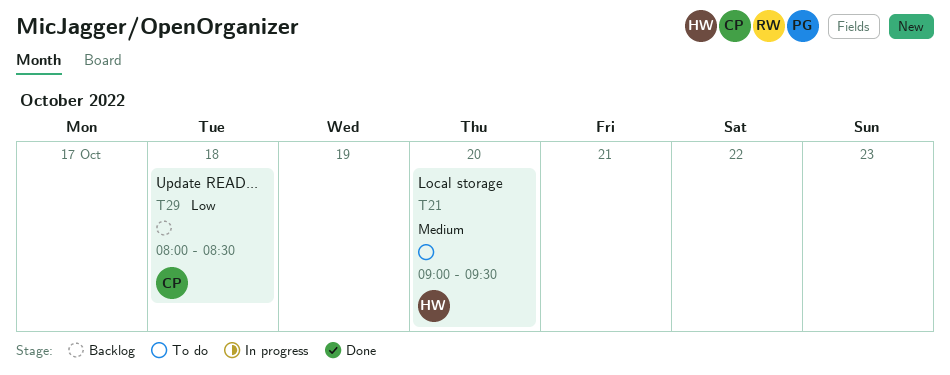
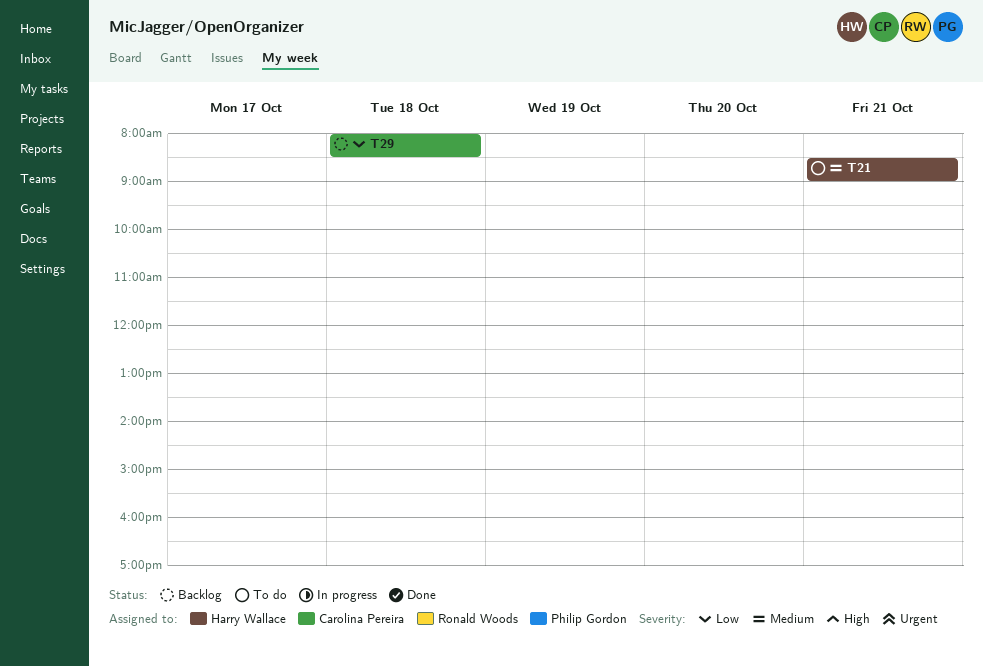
T21, day: Oct 20 -> Oct 21
T21, begins: 09:00 -> 08:30
T21, ends: 09:30 -> 09:00

